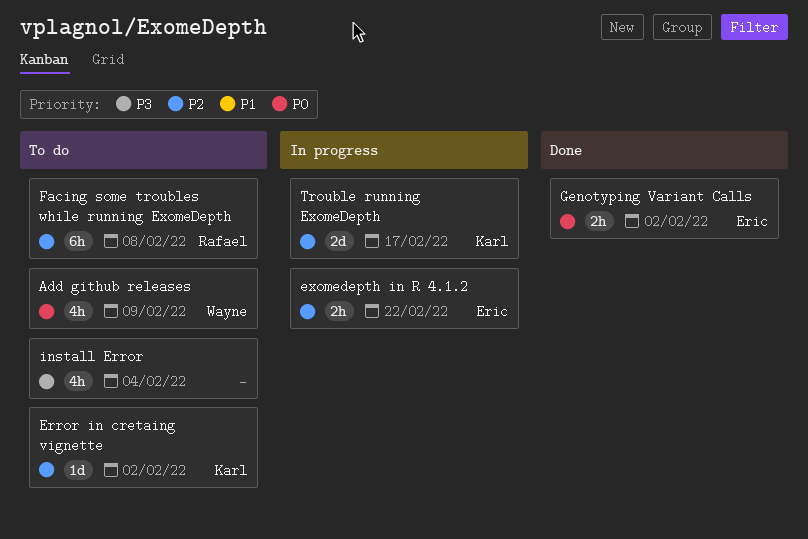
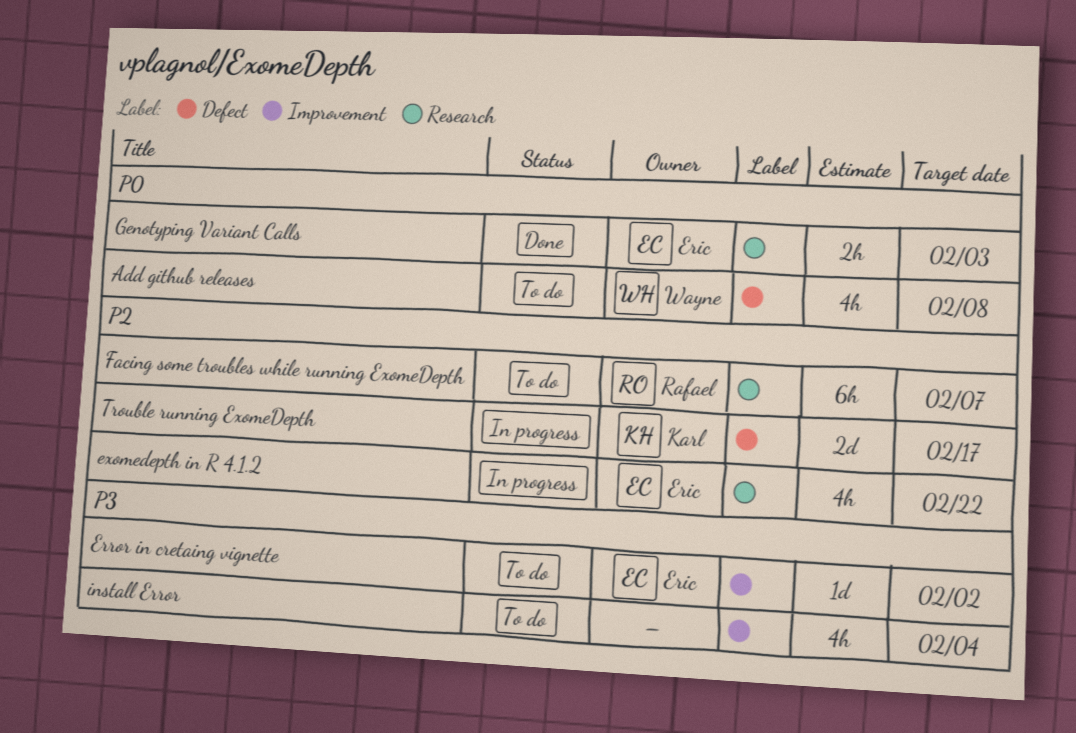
Add github releases, due: Feb 9 -> Feb 8
Error in cretaing vignette, owner: Karl -> Eric
Error in cretaing vignette, priority: P2 -> P3
exomedepth in R 4.1.2, estimate: 2h -> 4h
Facing some troubles while running ExomeDepth, due: Feb 8 -> Feb 7
Genotyping Variant Calls, due: Feb 2 -> Feb 3

